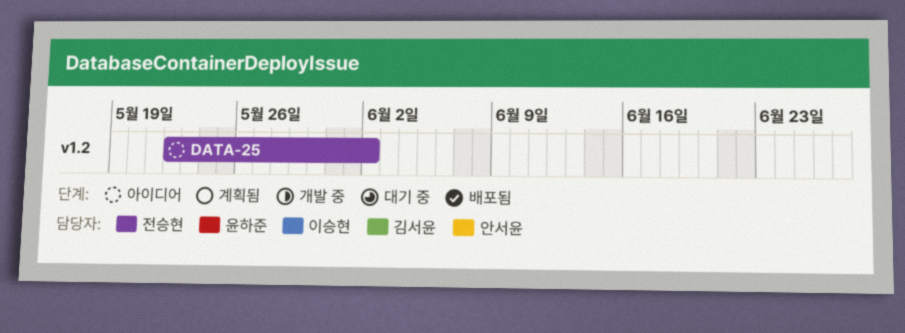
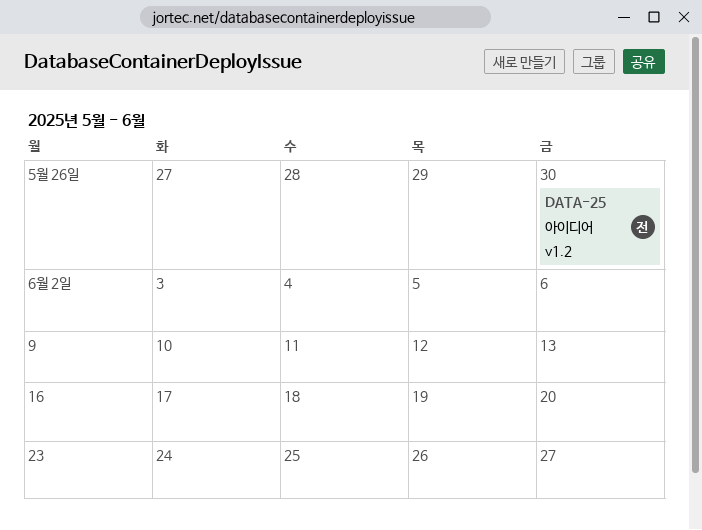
DATA-25, due: Jun 2 -> May 30

